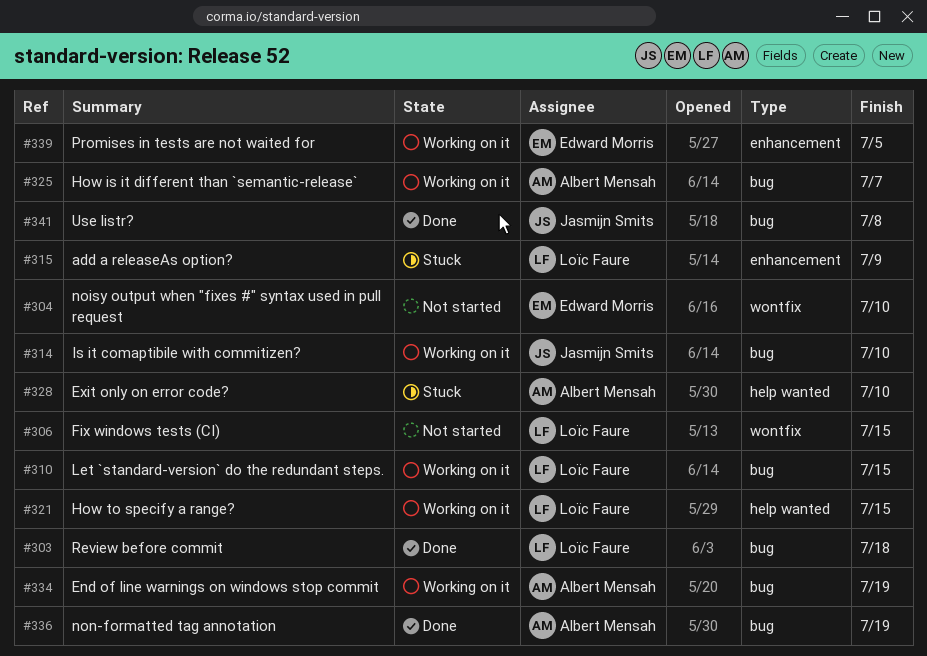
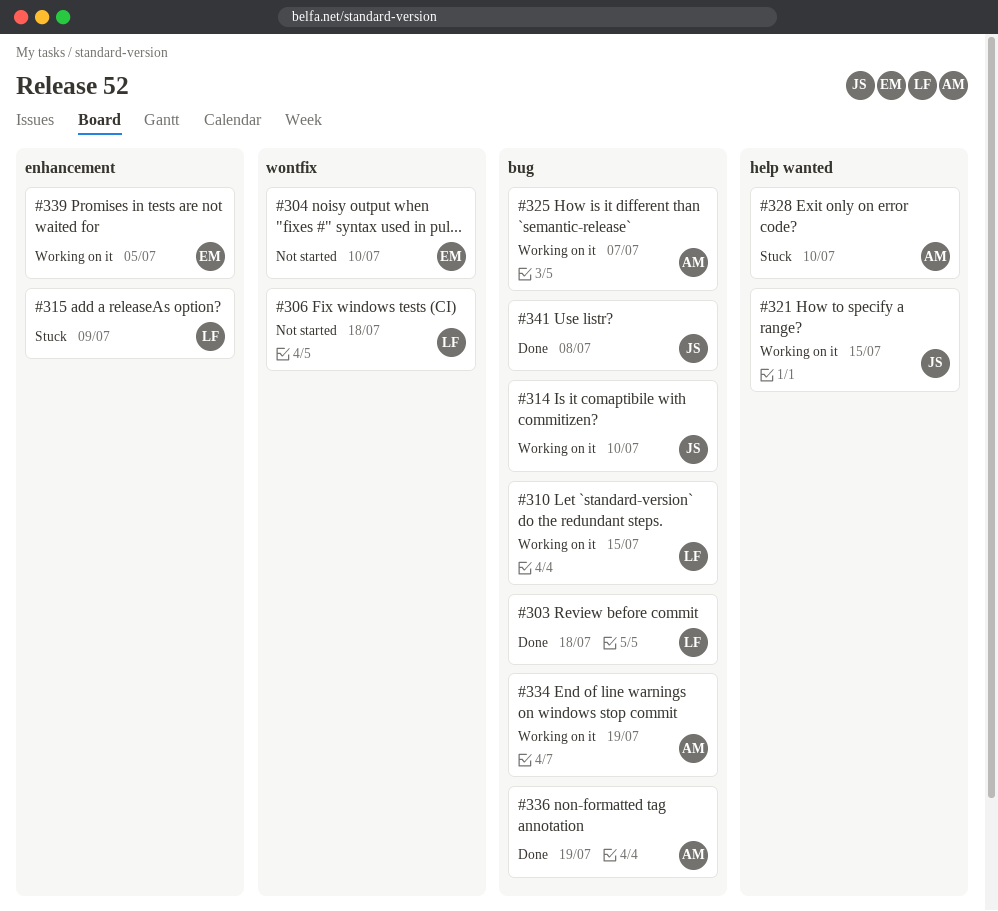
#306, due: Jul 15 -> Jul 18
#321, owner: Loïc Faure -> Jasmijn Smits

